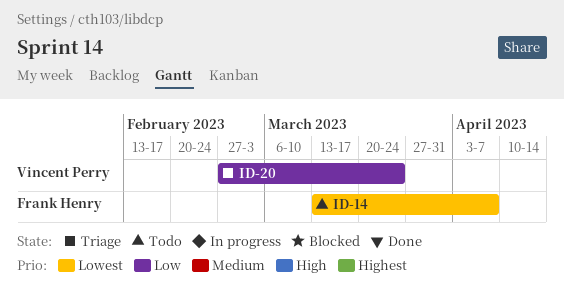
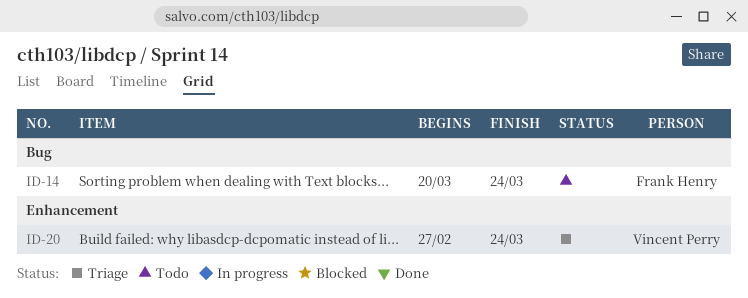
ID-14, start: Mar 13 -> Mar 20
ID-14, due: Apr 7 -> Mar 24

